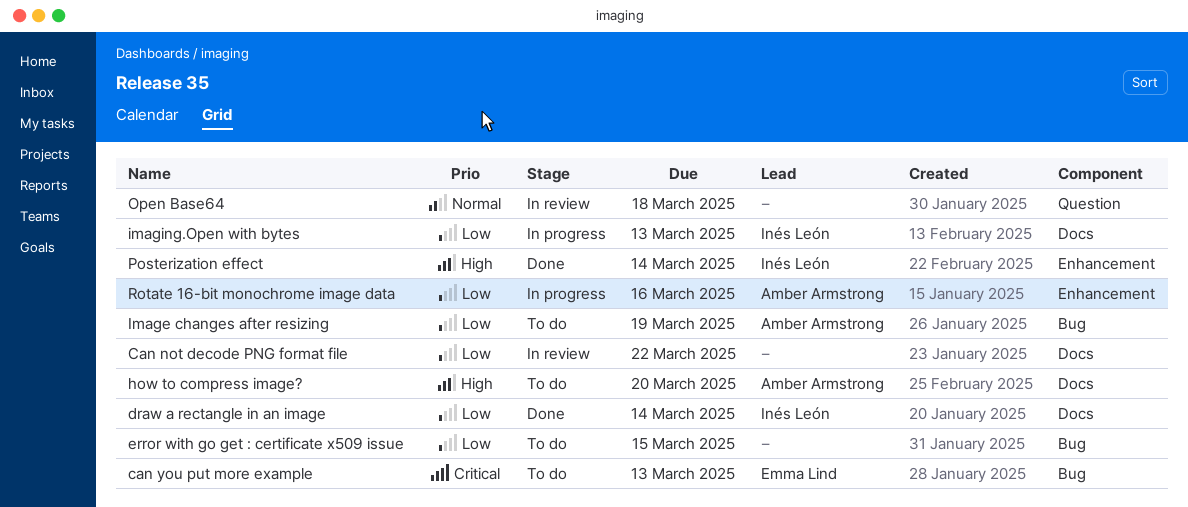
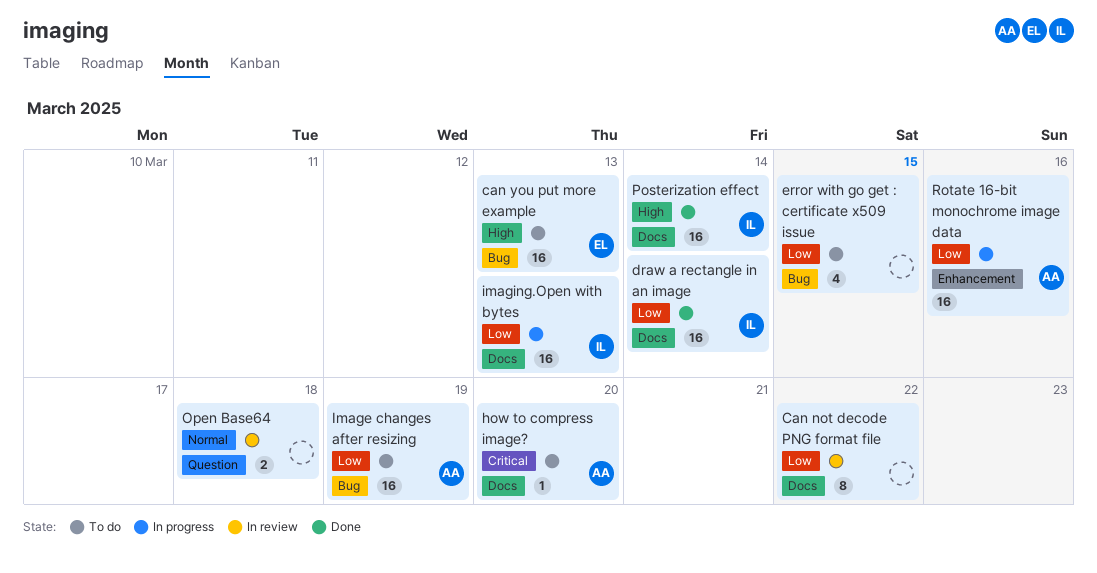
can you put more example, priority: Critical -> High
how to compress image?, priority: High -> Critical
Posterization effect, label: Enhancement -> Docs

